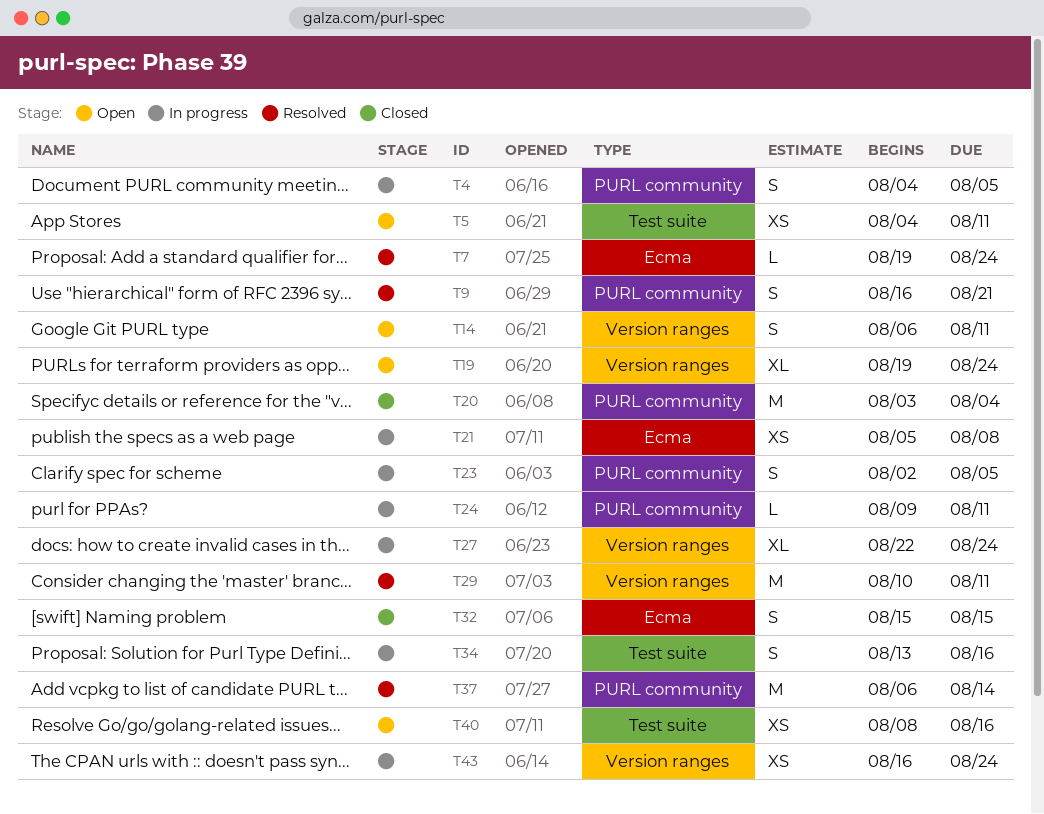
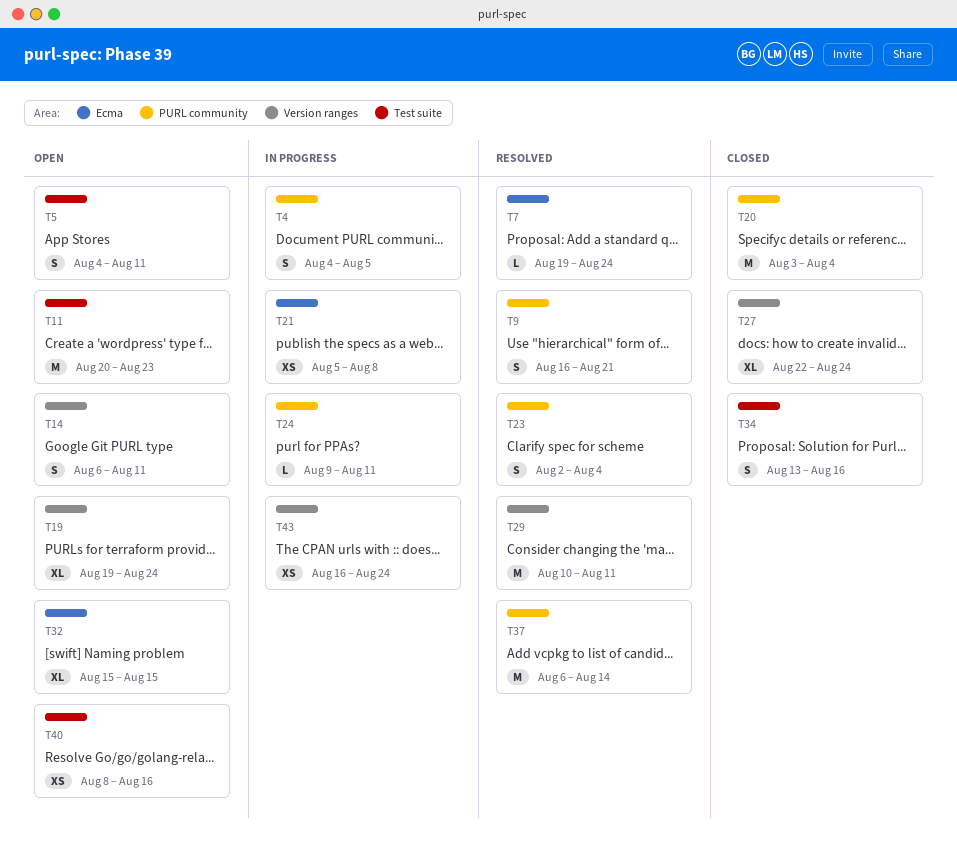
T5, estimate: XS -> S
T11: none -> present
T23, status: In progress -> Resolved
T23, due: Aug 5 -> Aug 4
T27, status: In progress -> Closed
T32, status: Closed -> Open
T32, estimate: S -> XL
T34, status: In progress -> Closed

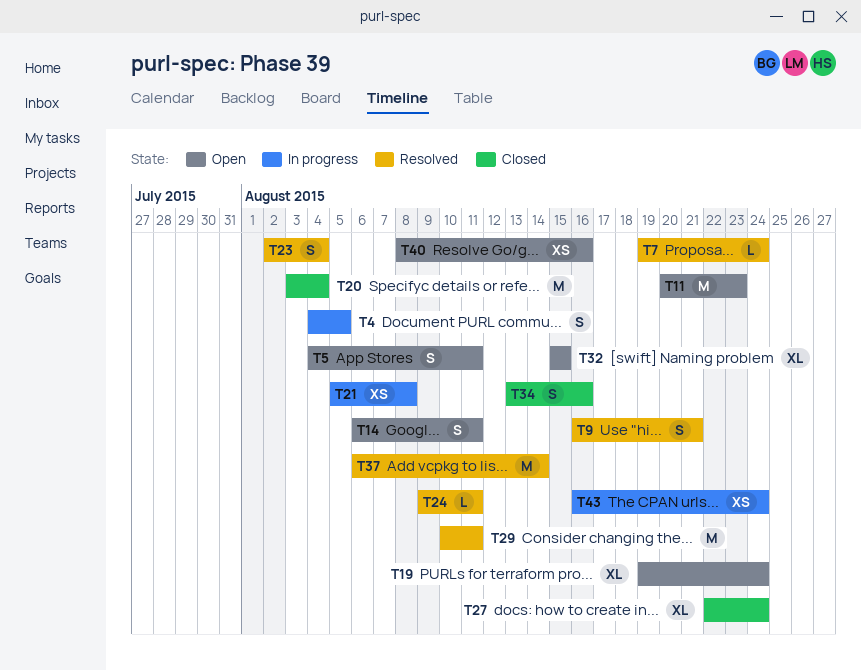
T24, status: In progress -> Resolved

